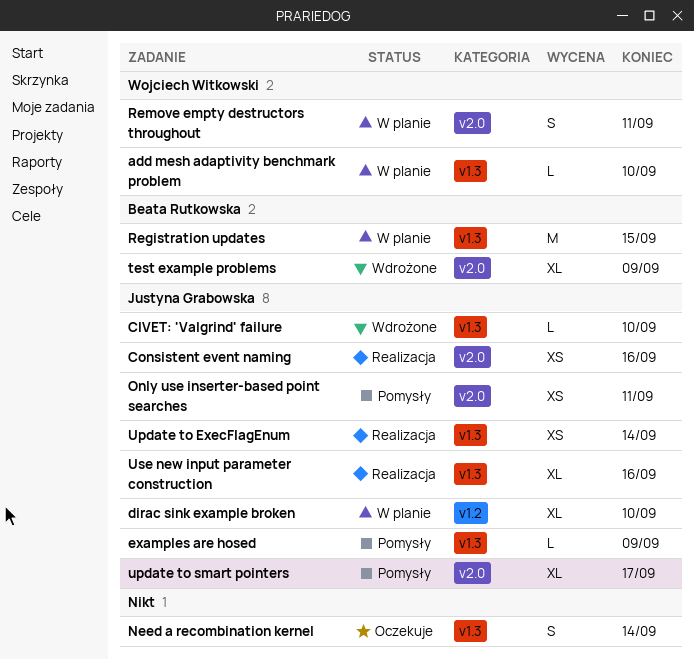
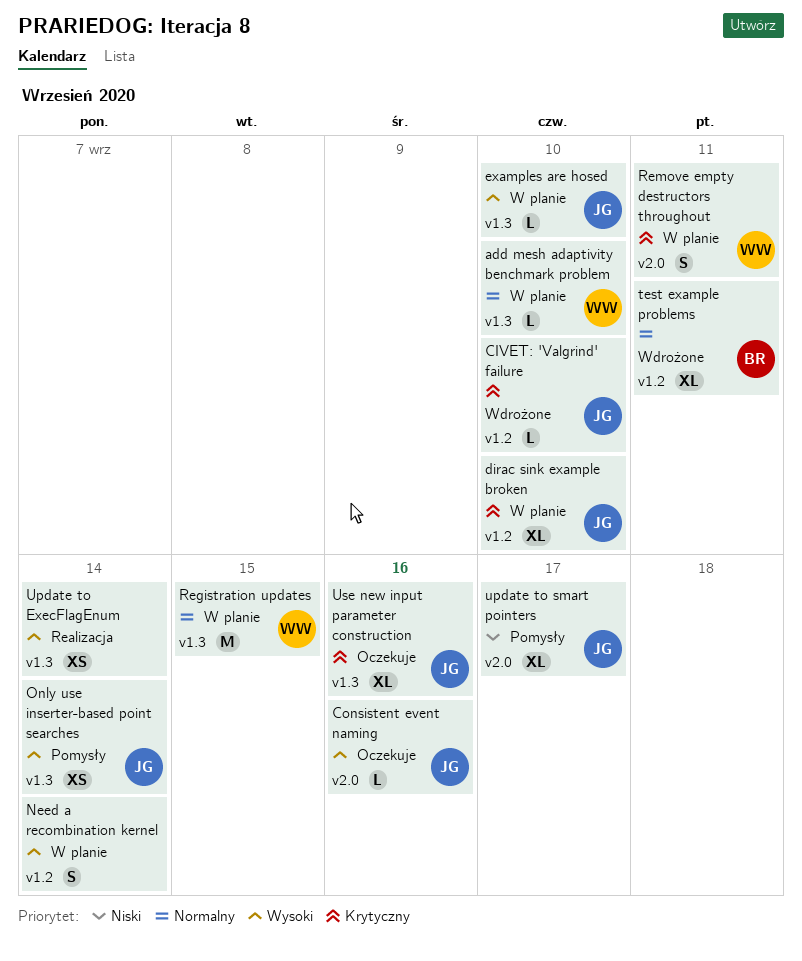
CIVET: 'Valgrind' failure, label: v1.3 -> v1.2
Consistent event naming, status: Realizacja -> Oczekuje
Consistent event naming, estimate: XS -> L
examples are hosed, status: Pomysły -> W planie
examples are hosed, due: Sep 9 -> Sep 10
Need a recombination kernel, status: Oczekuje -> W planie
Need a recombination kernel, label: v1.3 -> v1.2
Only use inserter-based point searches, label: v2.0 -> v1.3
Only use inserter-based point searches, due: Sep 11 -> Sep 14
Registration updates, owner: Beata Rutkowska -> Wojciech Witkowski
test example problems, label: v2.0 -> v1.2
test example problems, due: Sep 9 -> Sep 11
Update to ExecFlagEnum, owner: Justyna Grabowska -> none
Use new input parameter construction, status: Realizacja -> Oczekuje

